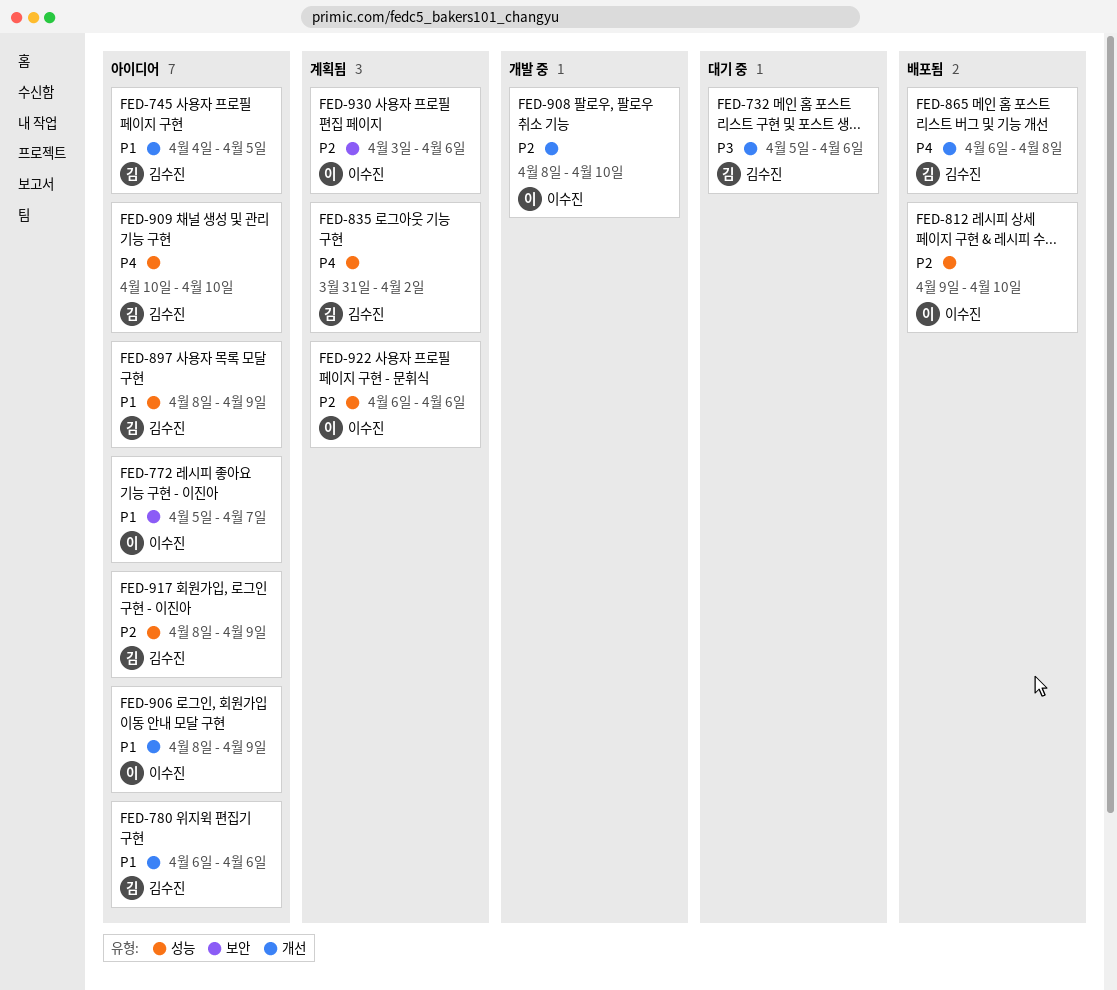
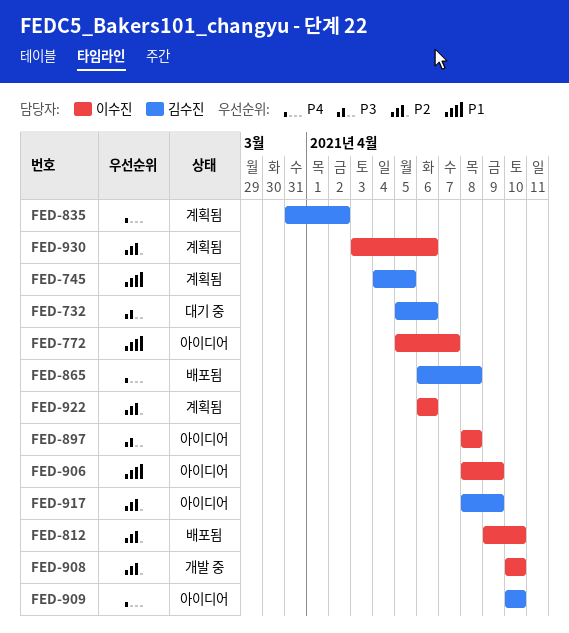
FED-745, status: 아이디어 -> 계획됨
FED-780: present -> none
FED-897, owner: 김수진 -> 이수진
FED-897, priority: P1 -> P3
FED-897, due: Apr 9 -> Apr 8
FED-908, start: Apr 8 -> Apr 10

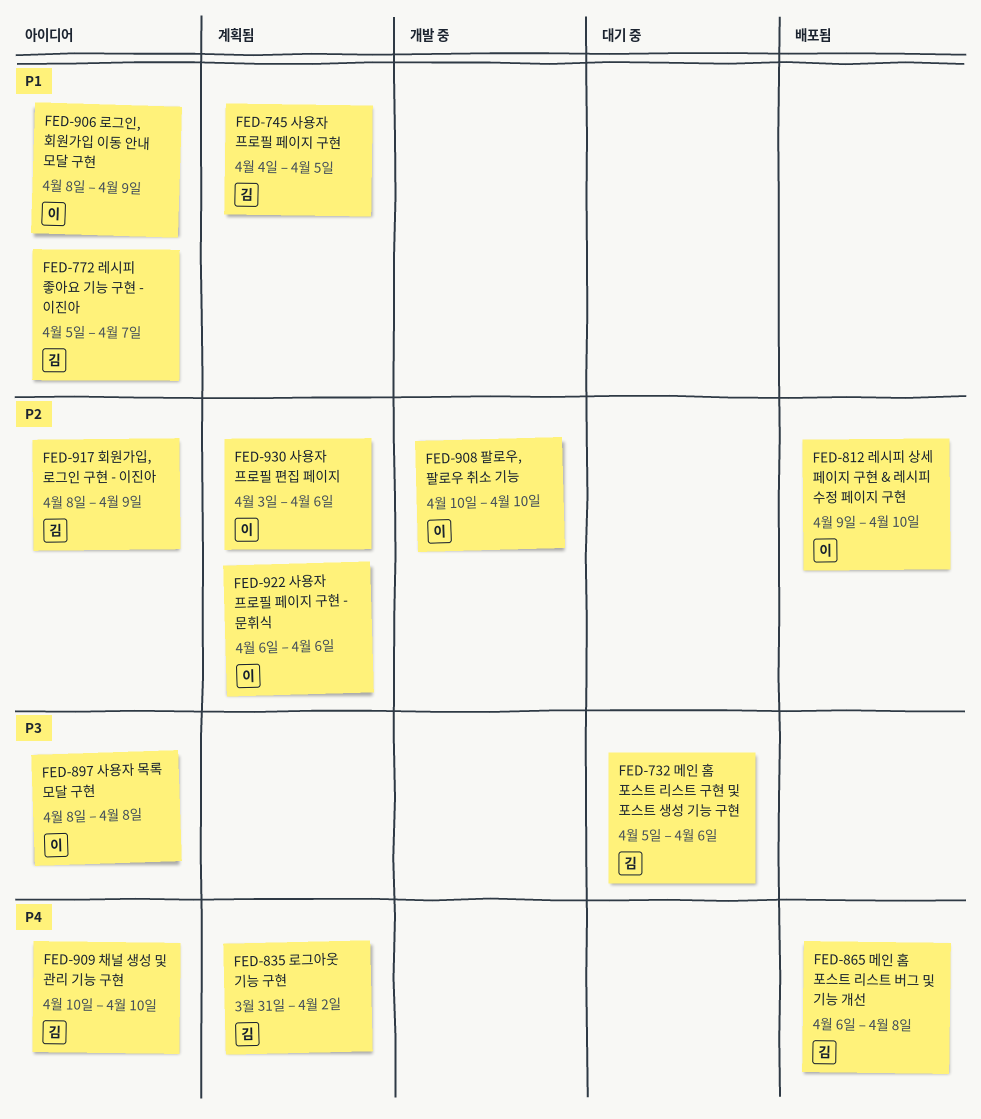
FED-772, owner: 이수진 -> 김수진

